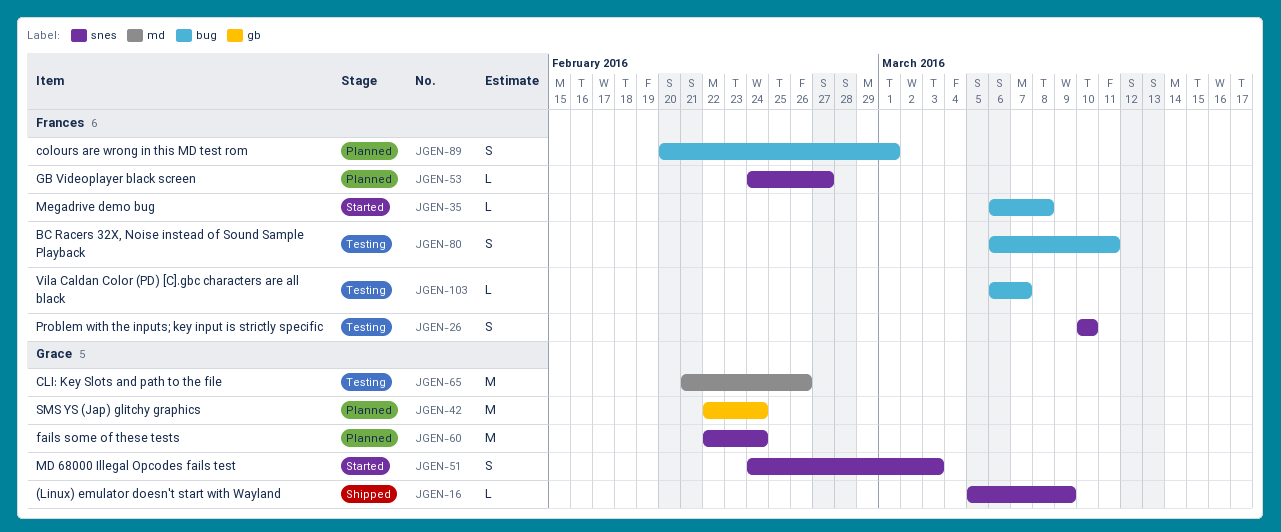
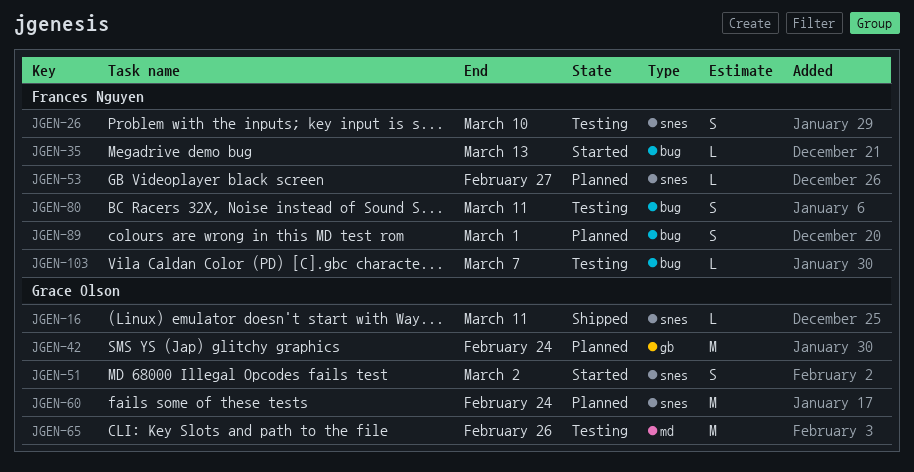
JGEN-16, due: Mar 9 -> Mar 11
JGEN-35, due: Mar 8 -> Mar 13
JGEN-51, due: Mar 3 -> Mar 2

